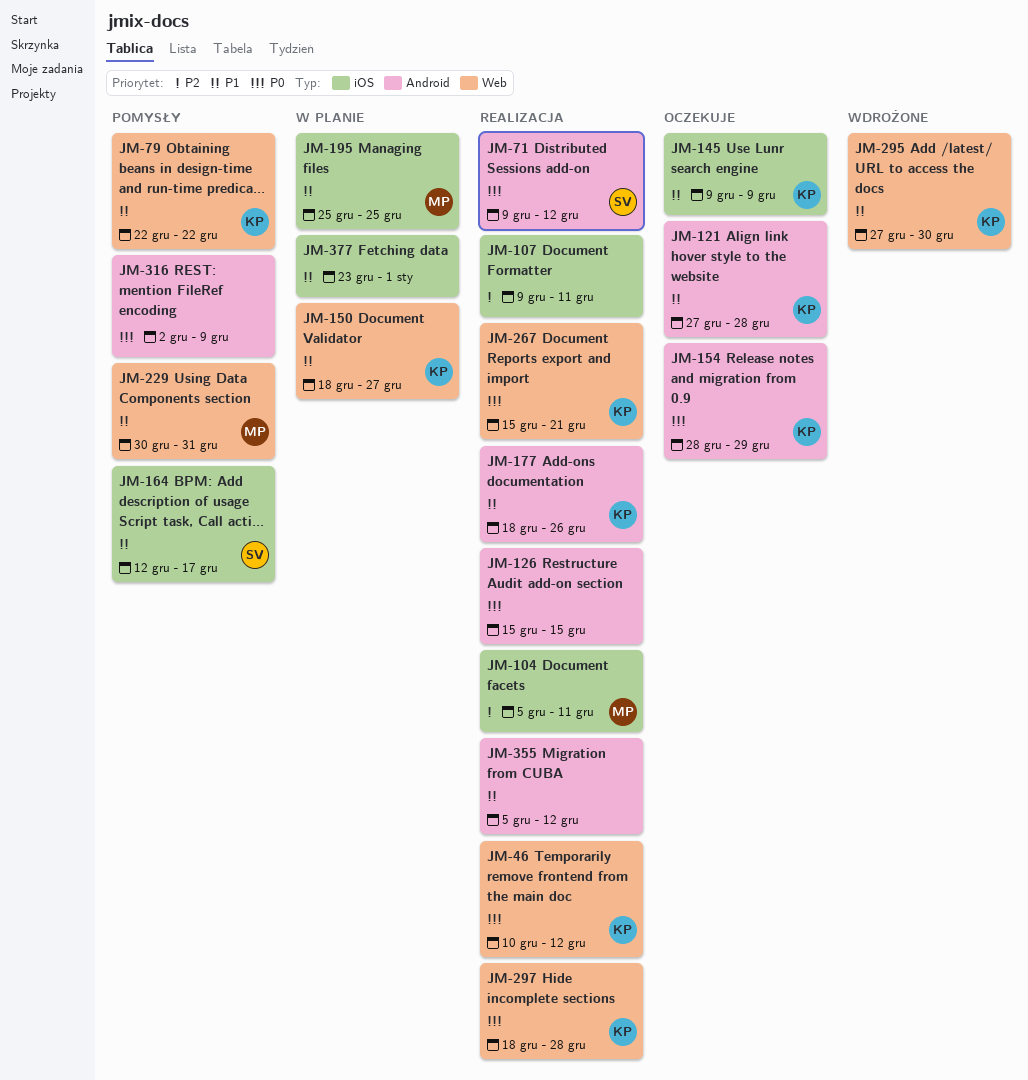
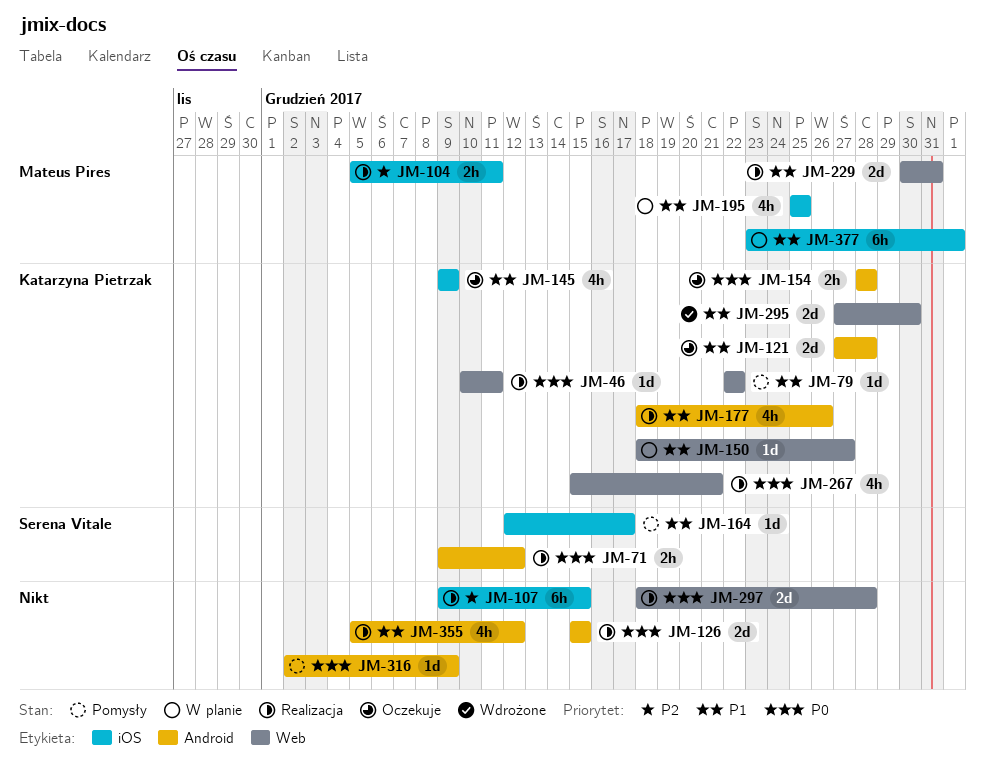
JM-46, due: Dec 12 -> Dec 11
JM-107, due: Dec 11 -> Dec 15
JM-154, due: Dec 29 -> Dec 28
JM-229, status: Pomysły -> Realizacja
JM-297, owner: Katarzyna Pietrzak -> none
JM-377, owner: none -> Mateus Pires

